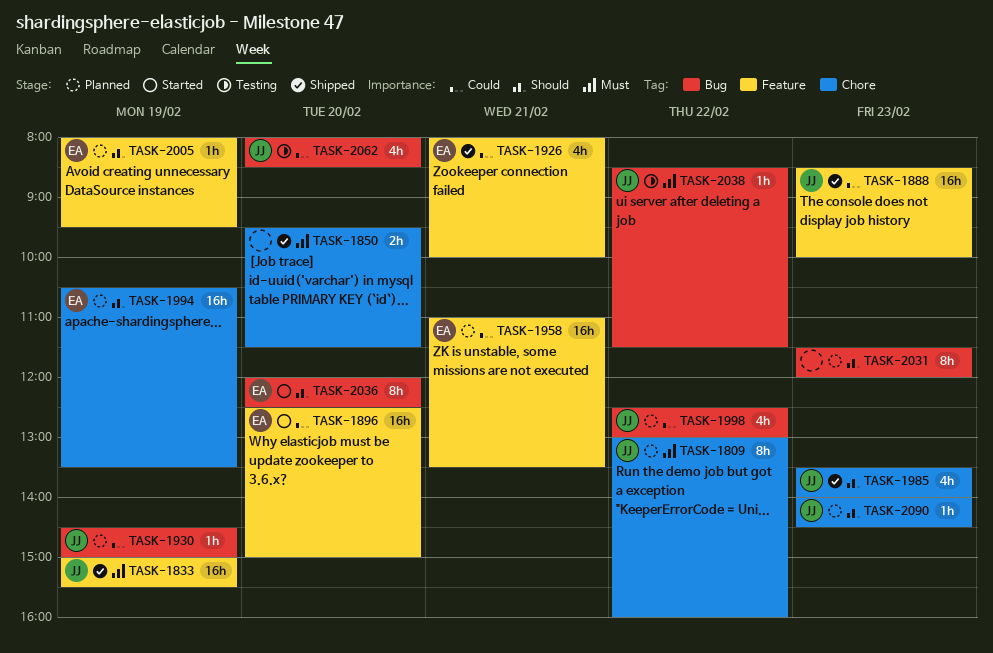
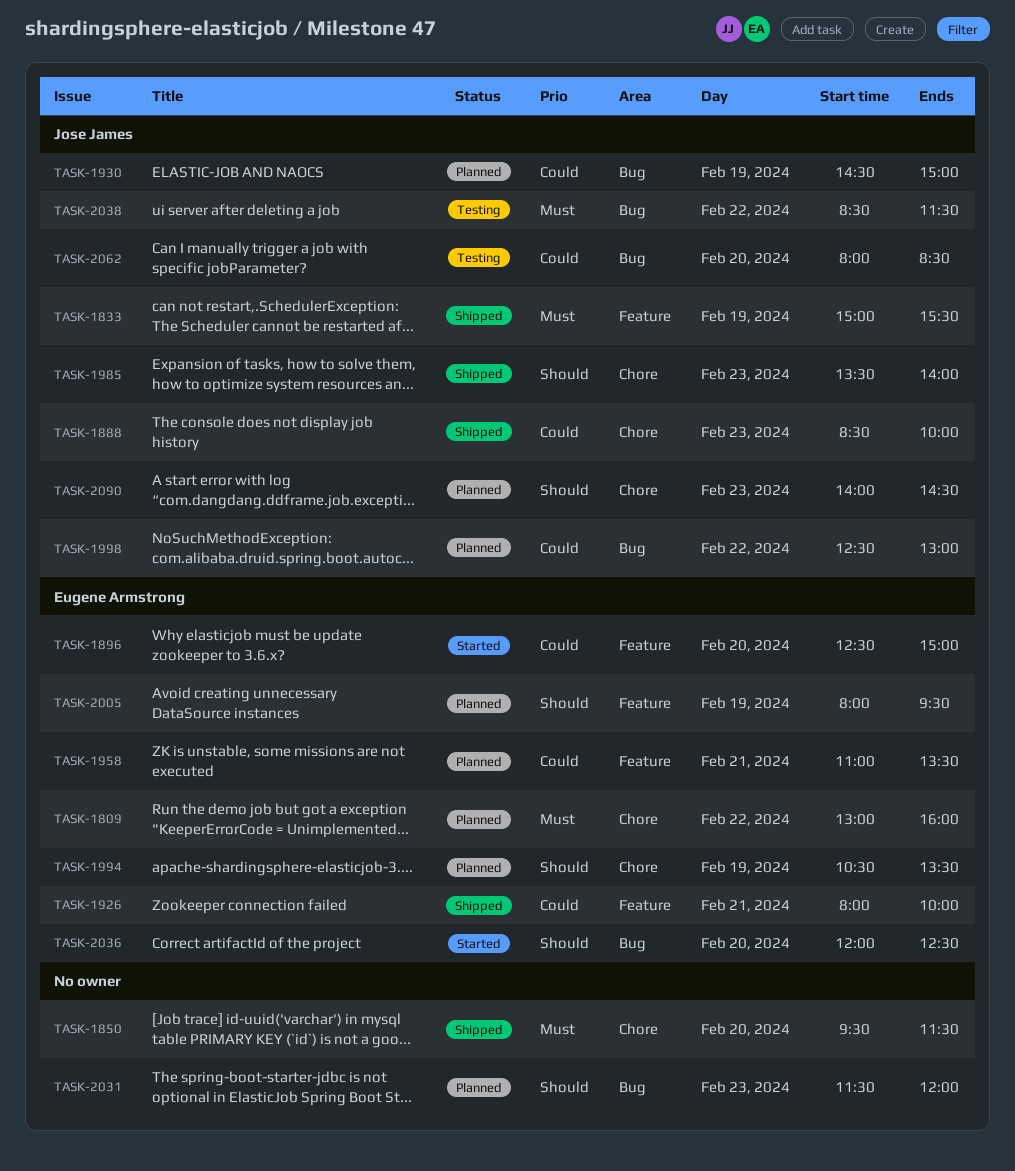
TASK-1809, owner: Jose James -> Eugene Armstrong
TASK-1888, label: Feature -> Chore

